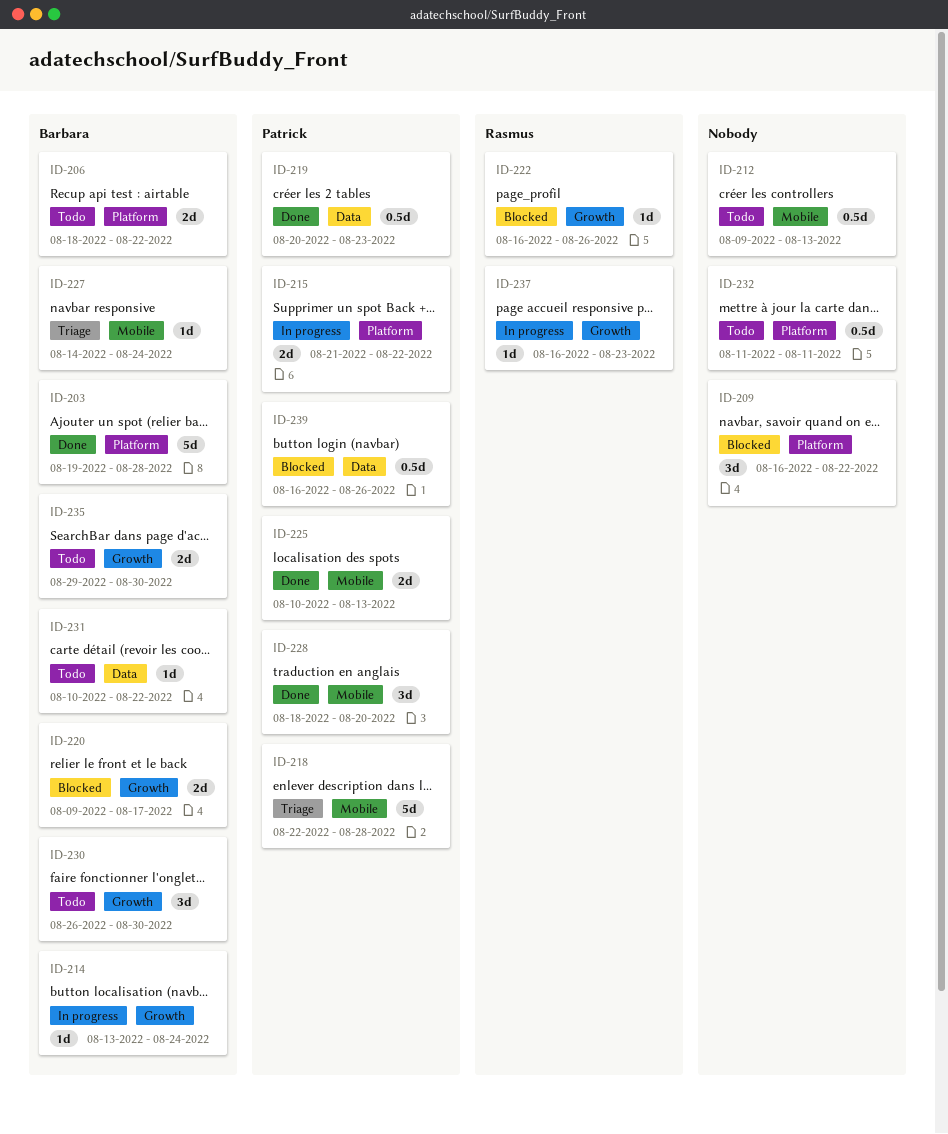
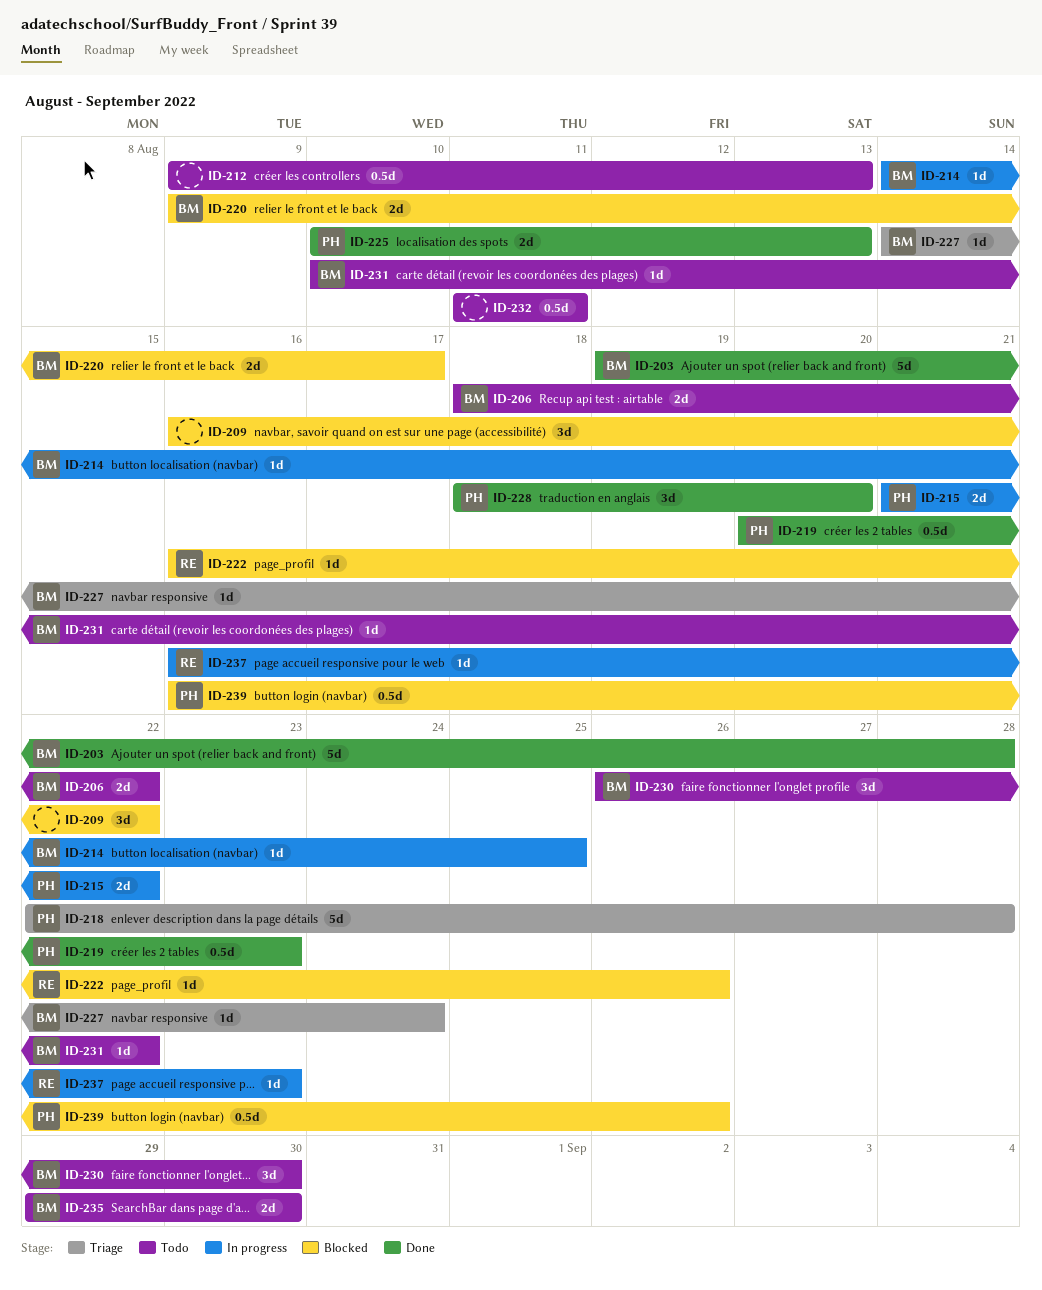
ID-214, start: Aug 13 -> Aug 14
ID-214, due: Aug 24 -> Aug 25

